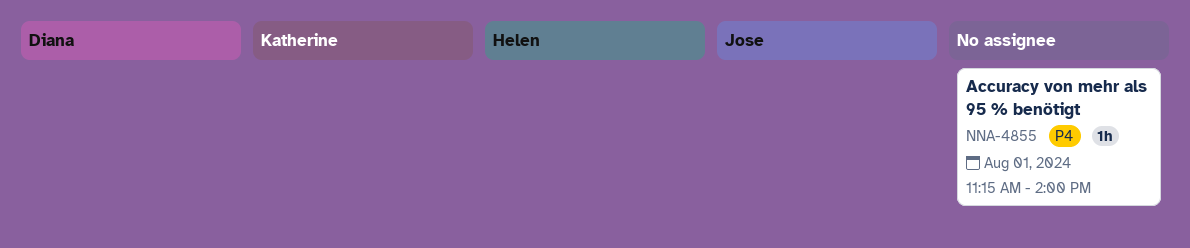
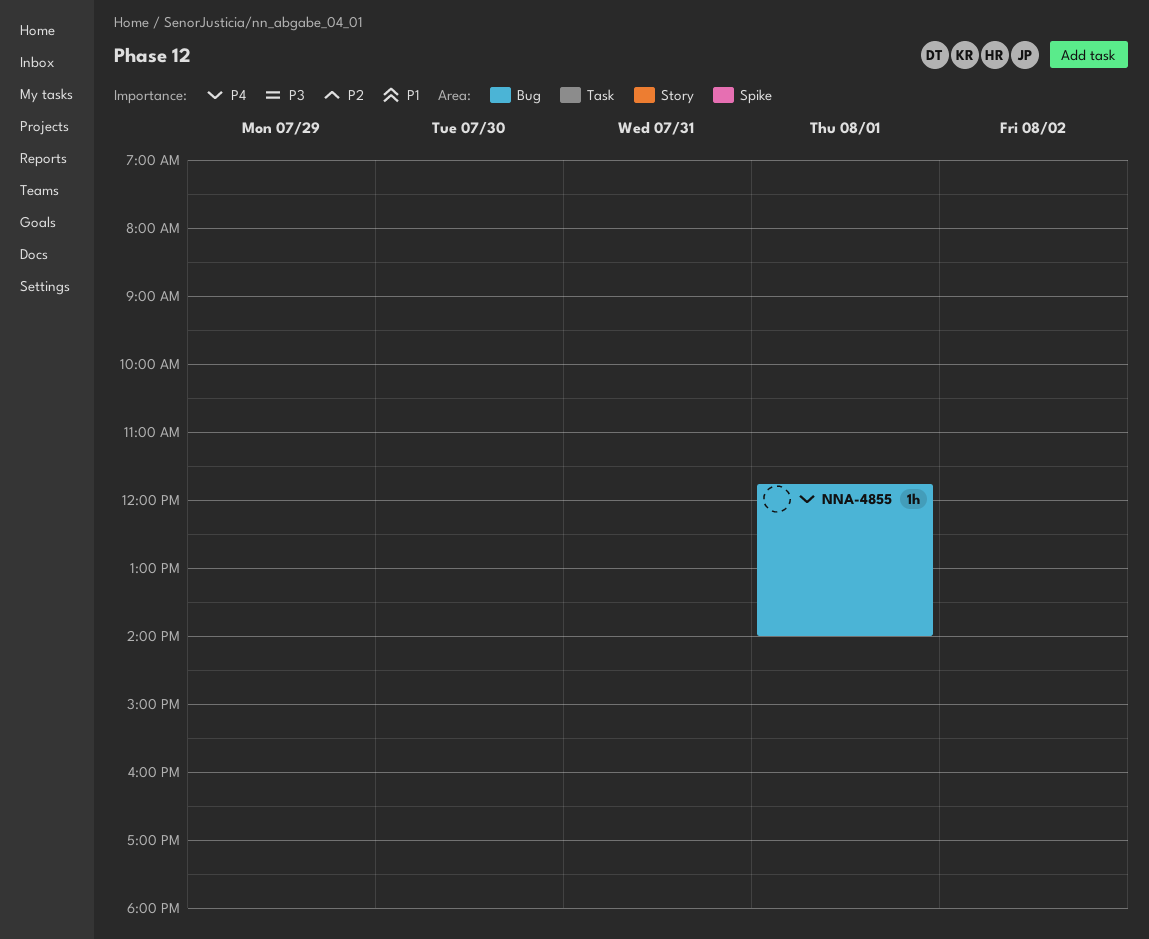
NNA-4855, begins: 11:15 -> 11:45

